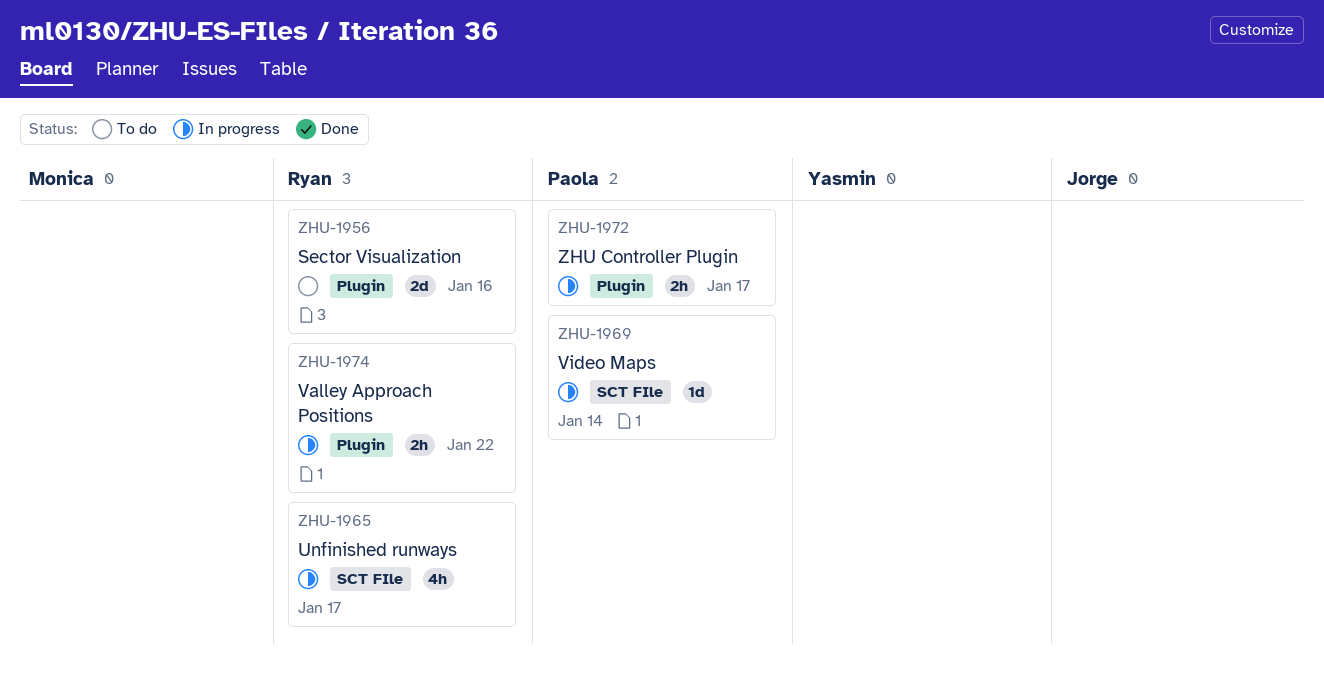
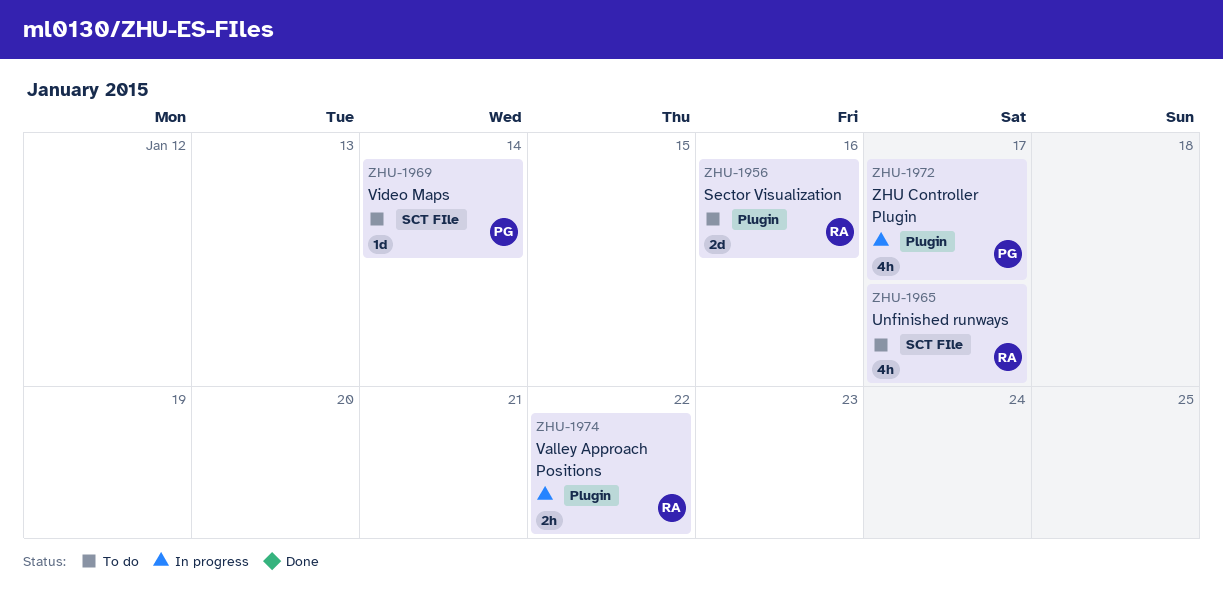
ZHU-1965, status: In progress -> To do
ZHU-1969, status: In progress -> To do
ZHU-1972, estimate: 2h -> 4h

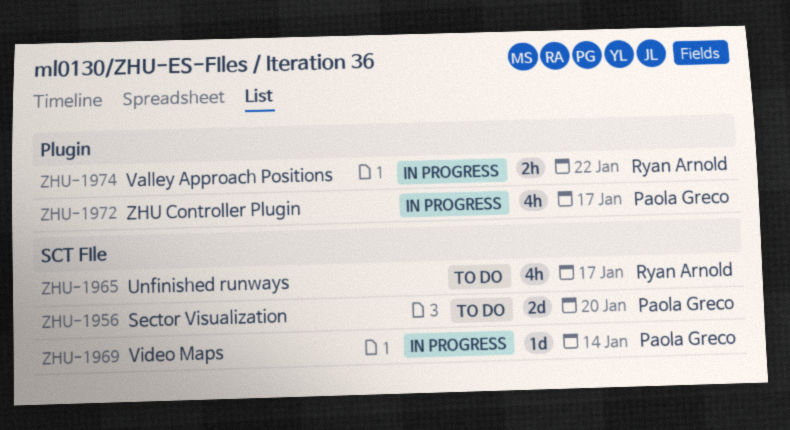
ZHU-1956, owner: Ryan Arnold -> Paola Greco
ZHU-1956, label: Plugin -> SCT FIle
ZHU-1956, due: Jan 16 -> Jan 20
ZHU-1969, status: To do -> In progress

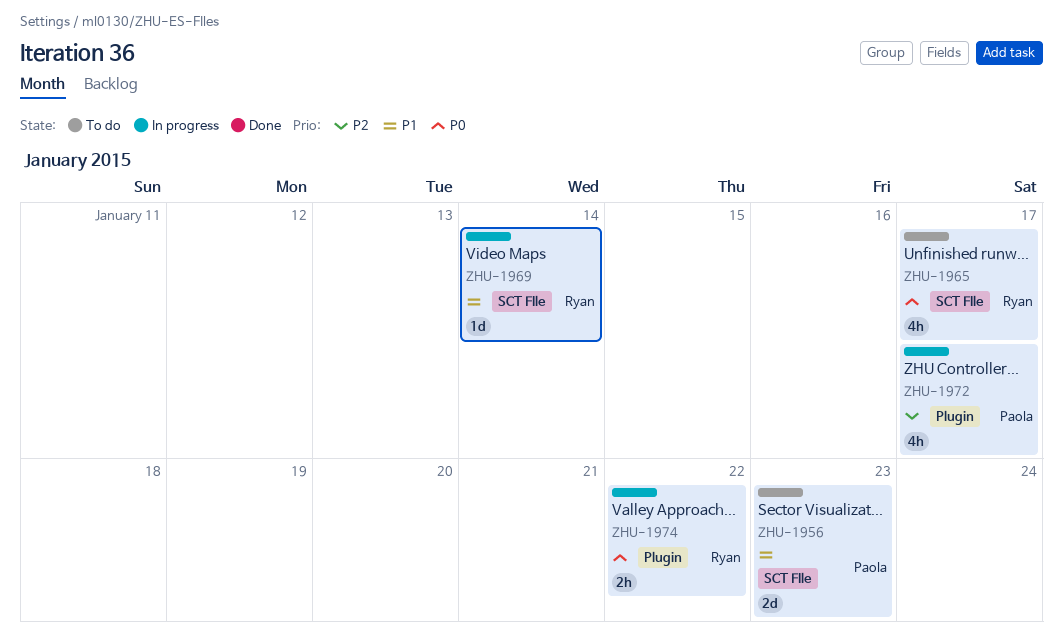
ZHU-1956, due: Jan 20 -> Jan 23
ZHU-1969, owner: Paola Greco -> Ryan Arnold

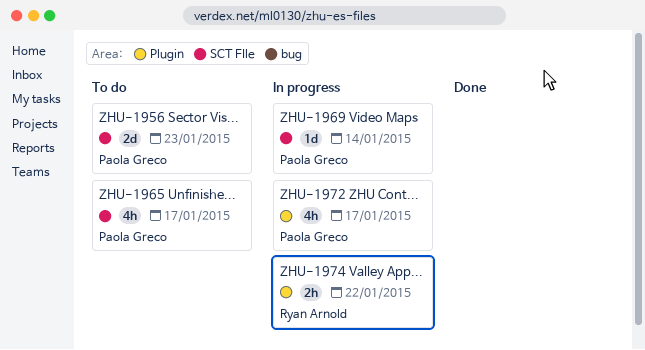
ZHU-1965, owner: Ryan Arnold -> Paola Greco
ZHU-1969, owner: Ryan Arnold -> Paola Greco

